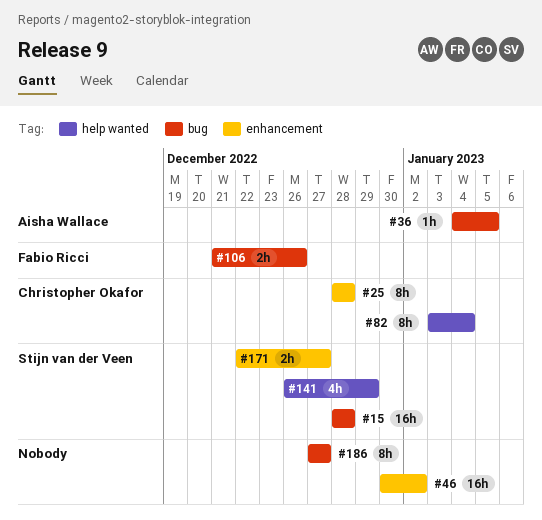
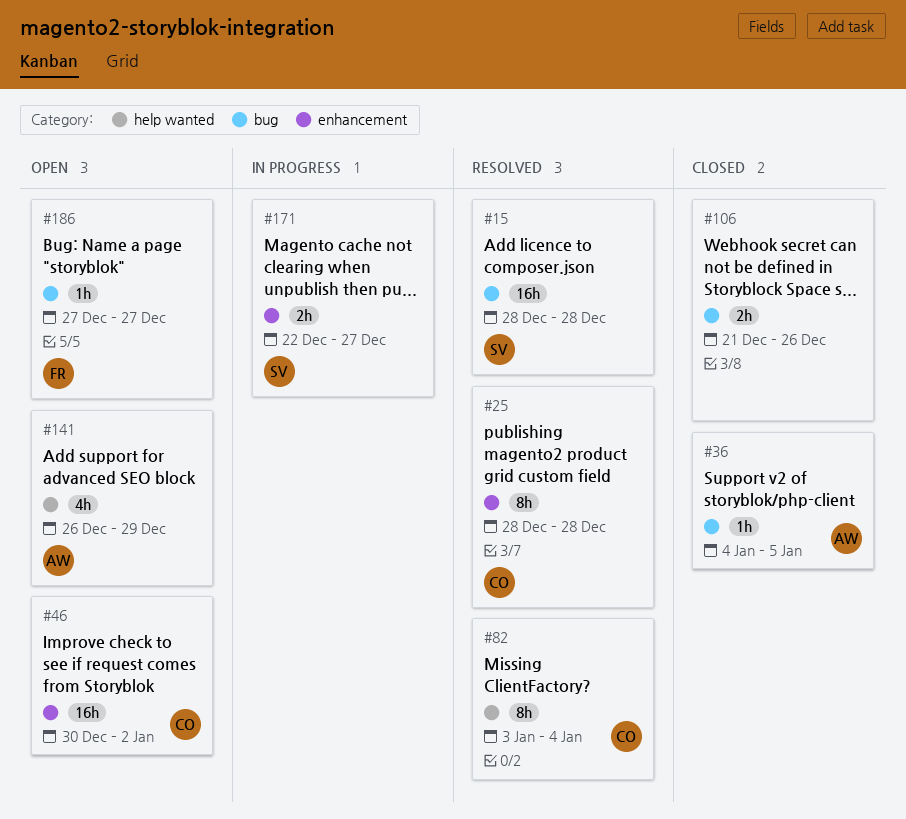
#46, owner: none -> Christopher Okafor
#106, owner: Fabio Ricci -> none
#141, owner: Stijn van der Veen -> Aisha Wallace
#186, owner: none -> Fabio Ricci
#186, estimate: 8h -> 1h

